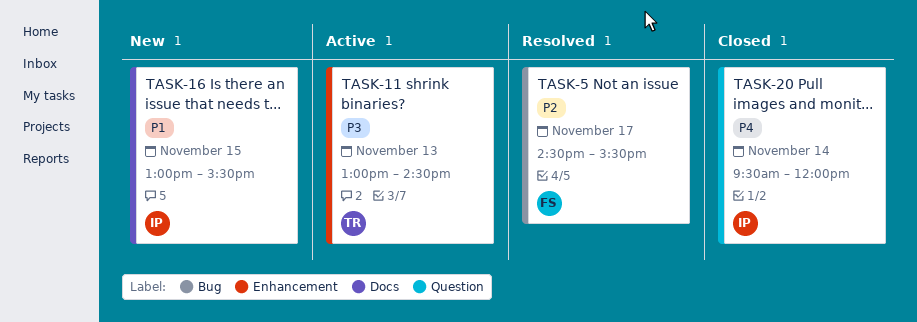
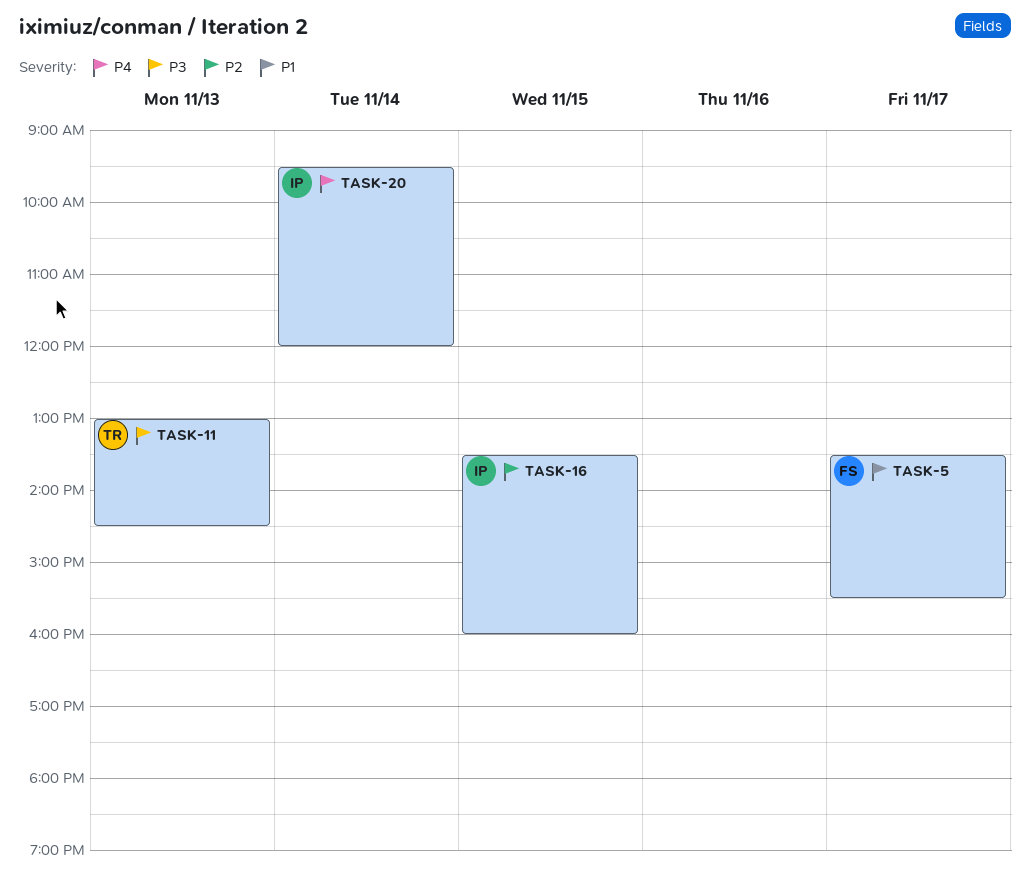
TASK-5, priority: P2 -> P1
TASK-5, begins: 14:30 -> 13:30
TASK-16, priority: P1 -> P2
TASK-16, begins: 13:00 -> 13:30
TASK-16, ends: 15:30 -> 16:00

